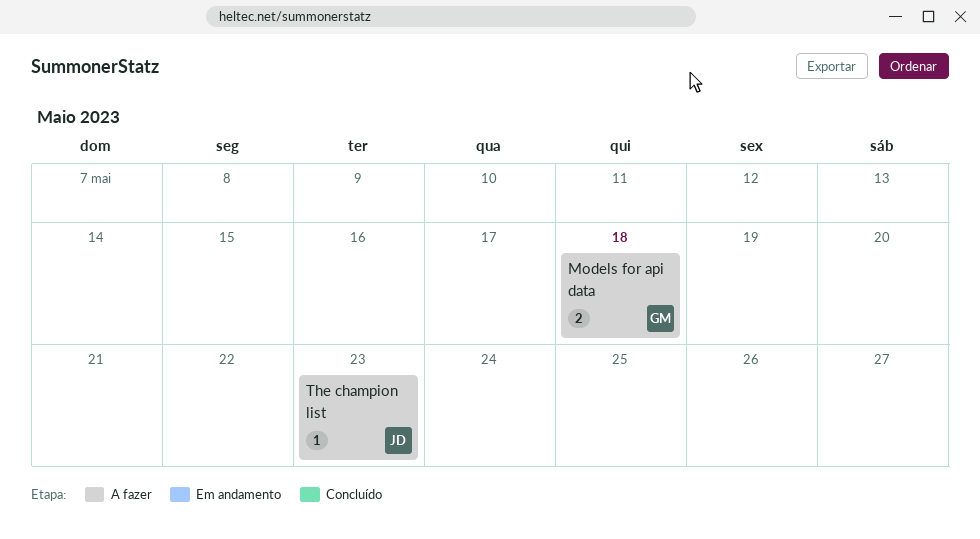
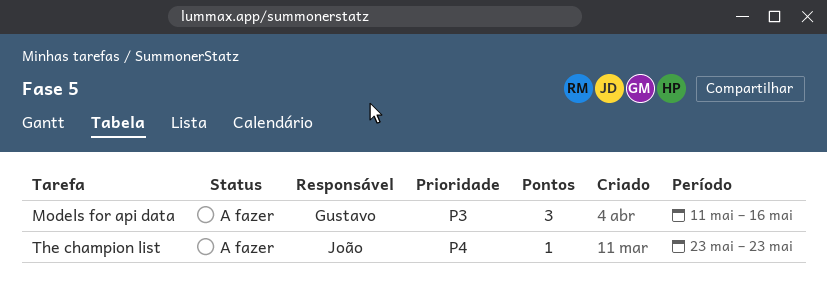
Models for api data, estimate: 2 -> 3
Models for api data, due: May 18 -> May 16

